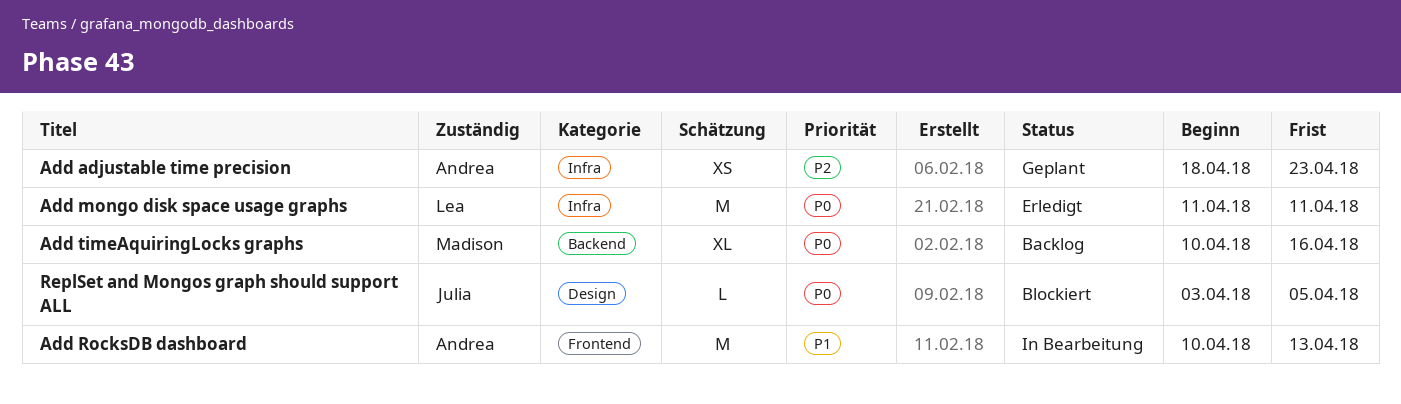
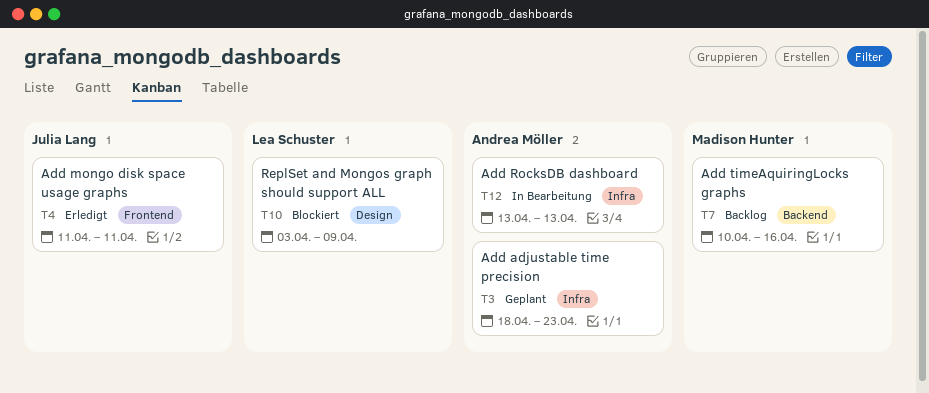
Add mongo disk space usage graphs, owner: Lea Schuster -> Julia Lang
Add mongo disk space usage graphs, label: Infra -> Frontend
Add RocksDB dashboard, label: Frontend -> Infra
Add RocksDB dashboard, start: Apr 10 -> Apr 13
ReplSet and Mongos graph should support ALL, owner: Julia Lang -> Lea Schuster
ReplSet and Mongos graph should support ALL, due: Apr 5 -> Apr 9

